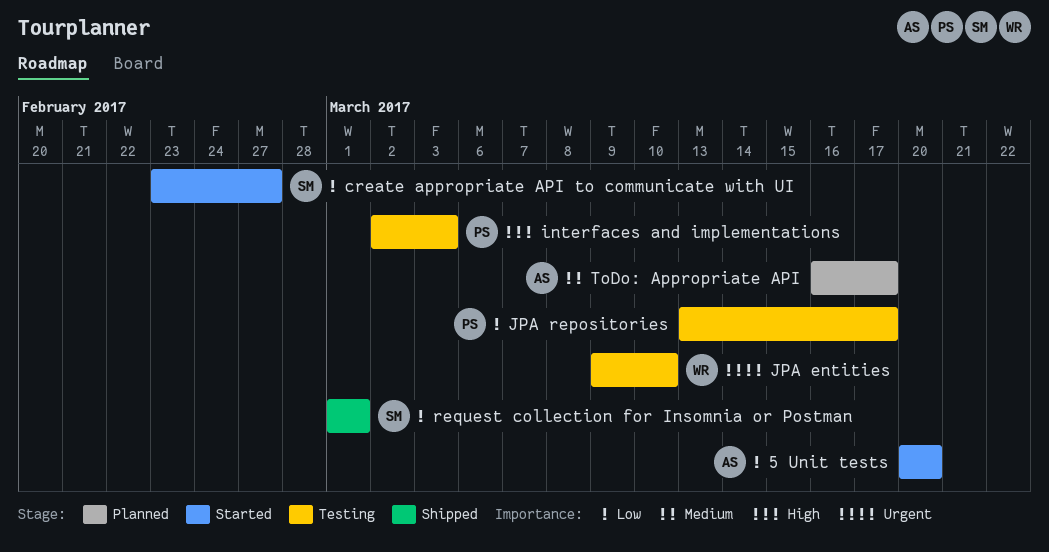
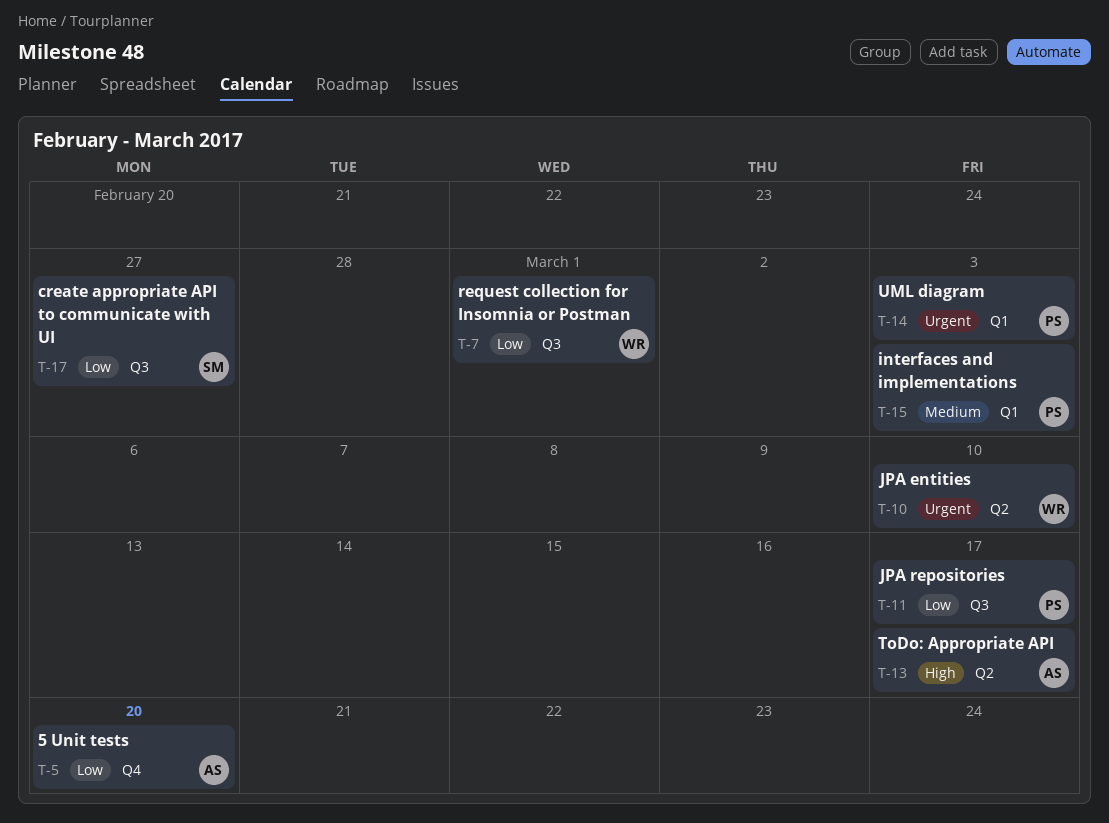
interfaces and implementations, priority: High -> Medium
request collection for Insomnia or Postman, owner: SM -> WR
ToDo: Appropriate API, priority: Medium -> High
UML diagram: none -> present

